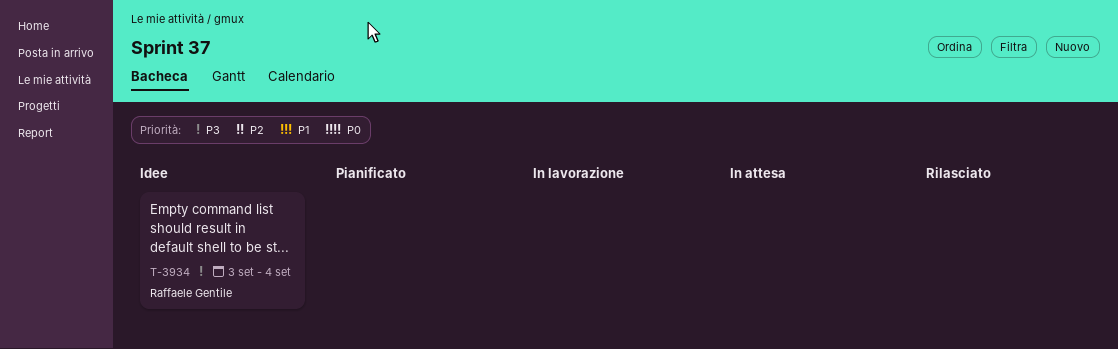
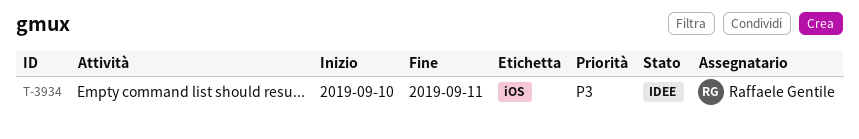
T-3934, start: Sep 3 -> Sep 10
T-3934, due: Sep 4 -> Sep 11

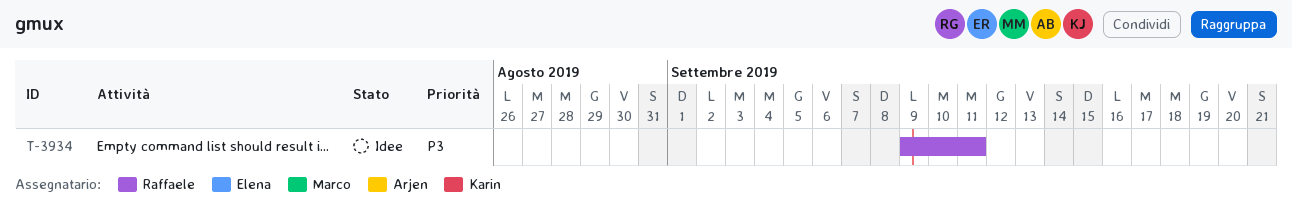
T-3934, start: Sep 10 -> Sep 9

